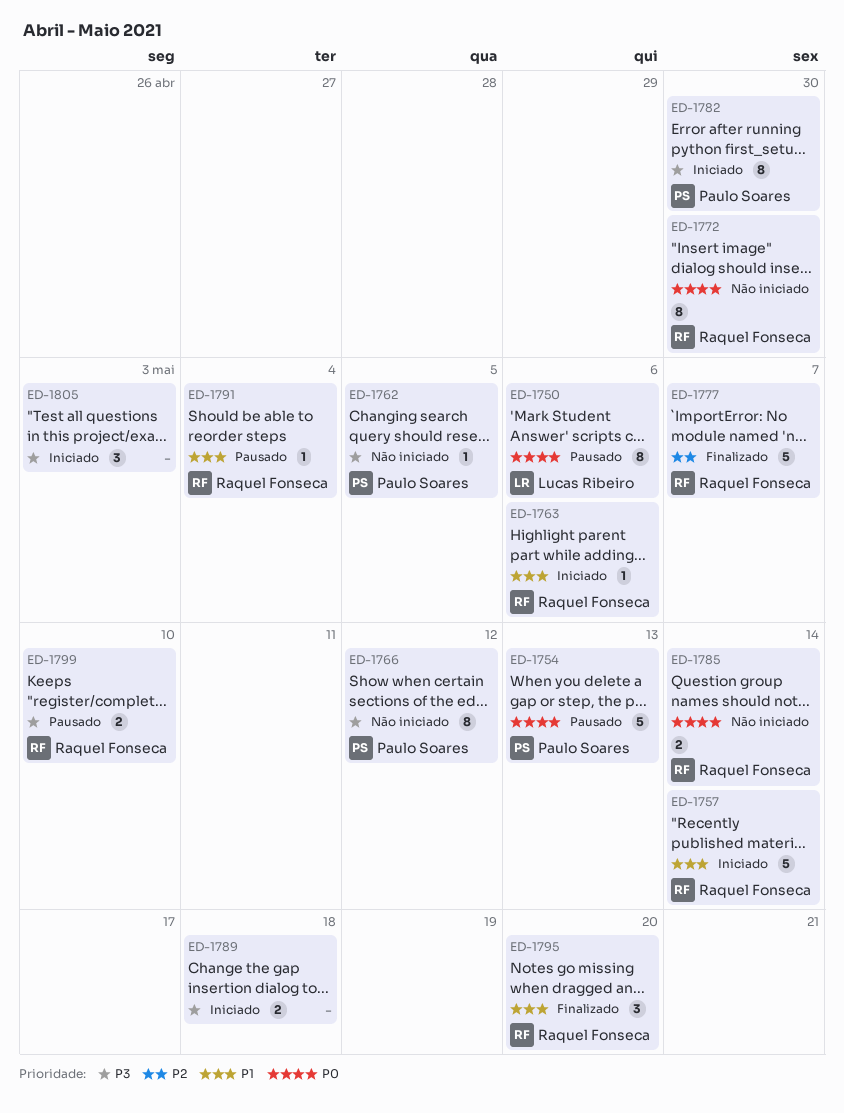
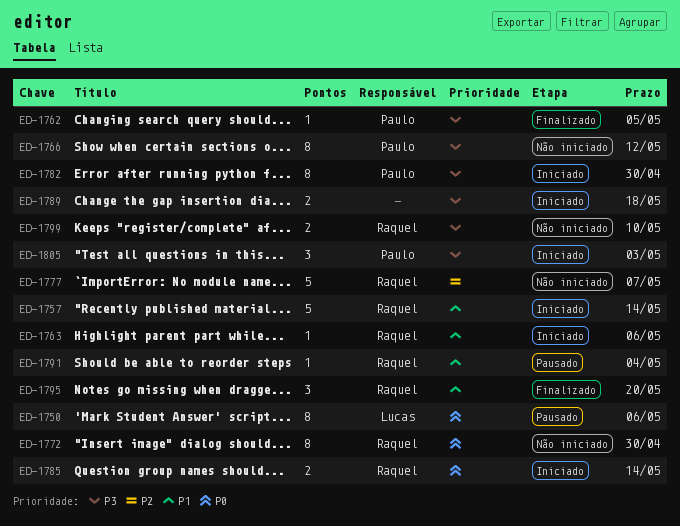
ED-1754: present -> none
ED-1762, status: Não iniciado -> Finalizado
ED-1777, status: Finalizado -> Não iniciado
ED-1785, status: Não iniciado -> Iniciado
ED-1799, status: Pausado -> Não iniciado
ED-1805, owner: none -> Paulo Soares

